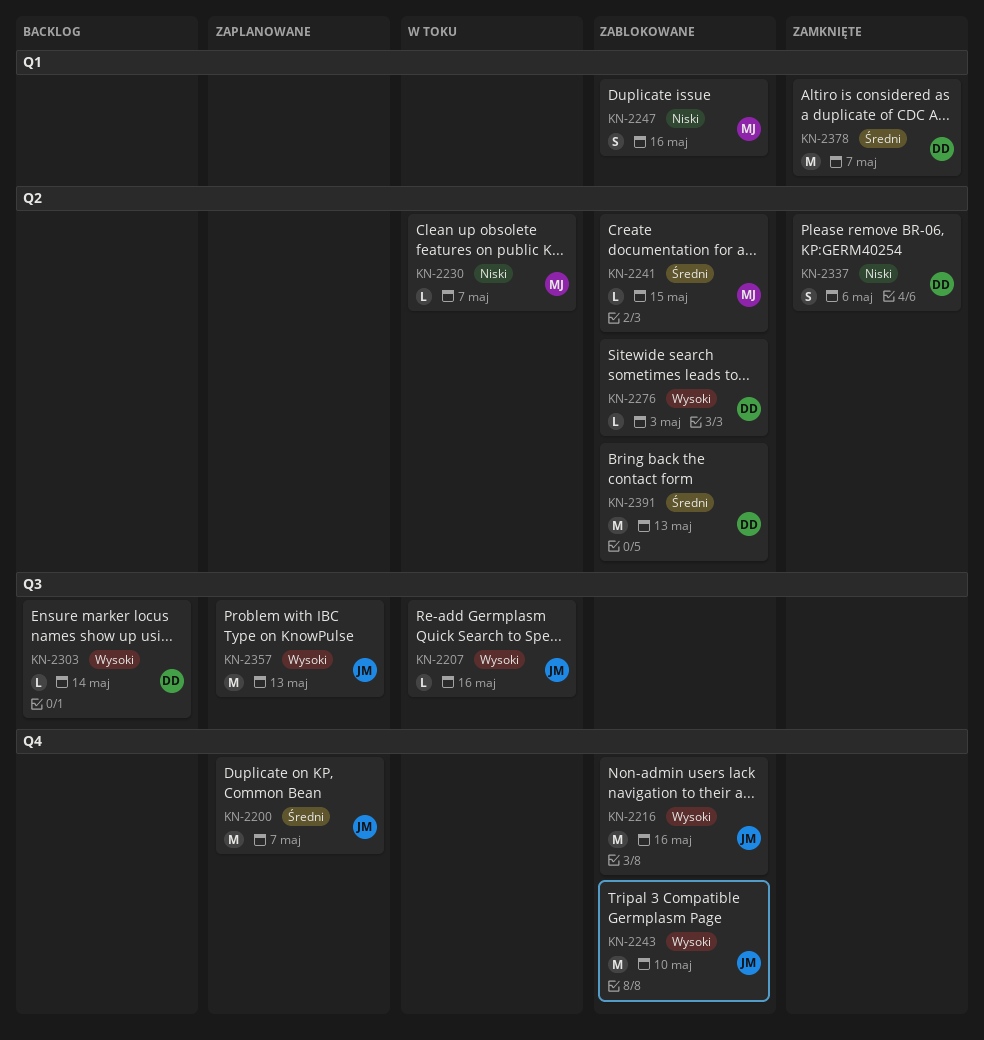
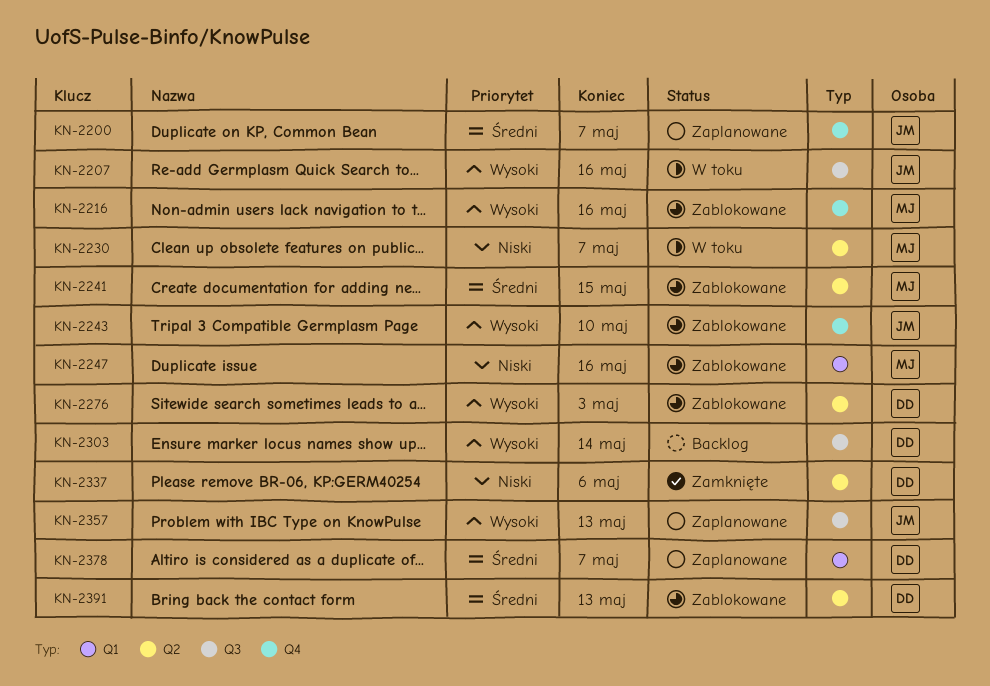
KN-2216, owner: JM -> MJ
KN-2378, status: Zamknięte -> Zaplanowane

